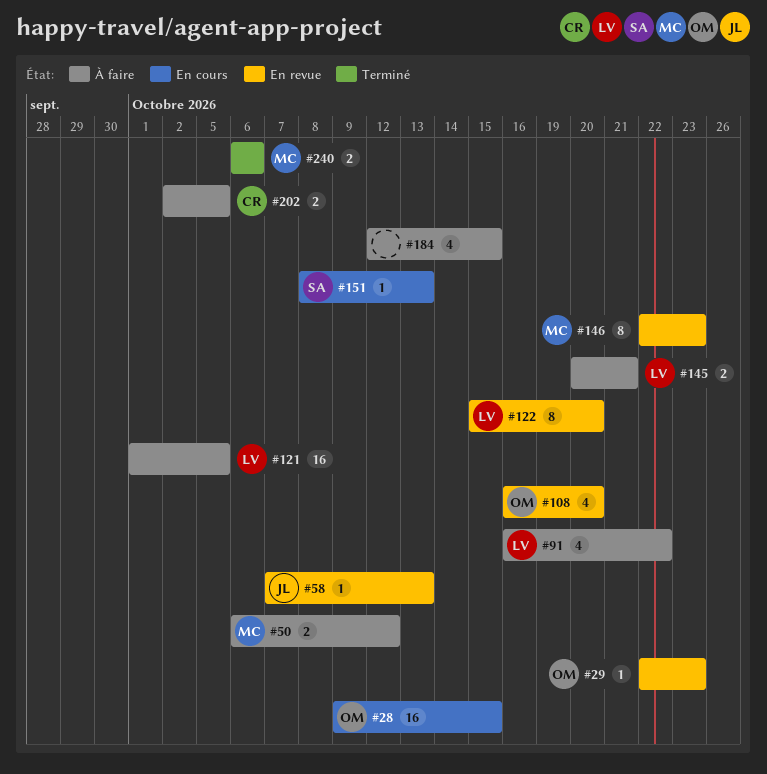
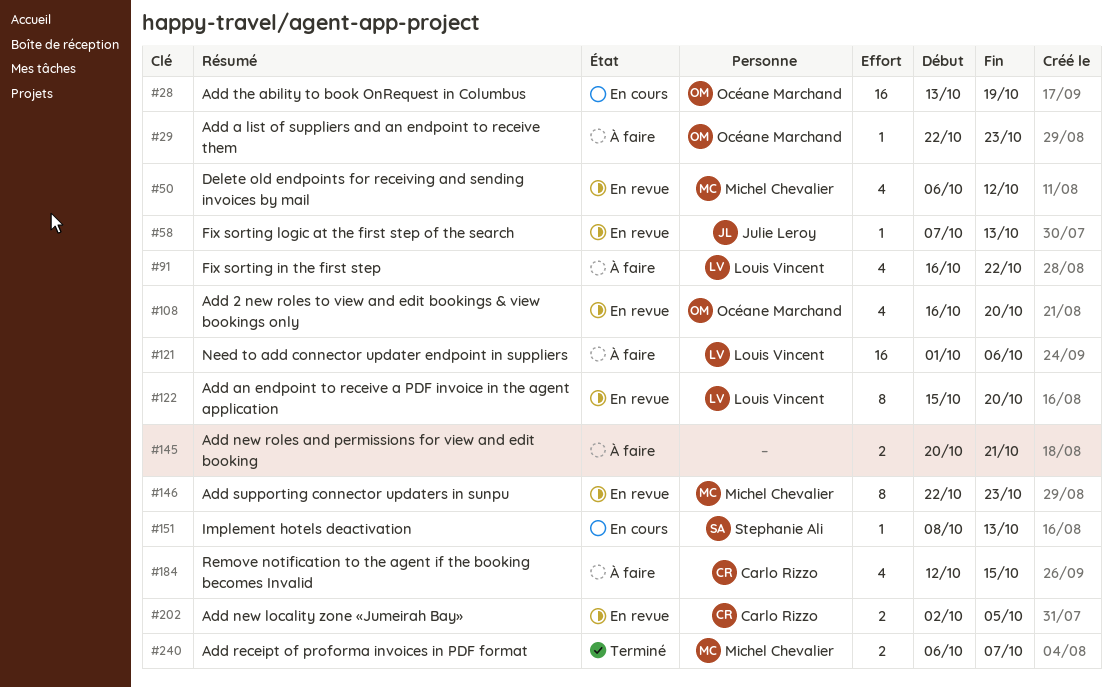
#28, start: Oct 9 -> Oct 13
#28, due: Oct 15 -> Oct 19
#29, status: En revue -> À faire
#50, status: À faire -> En revue
#50, estimate: 2 -> 4
#121, due: Oct 5 -> Oct 6
#145, owner: Louis Vincent -> none
#184, owner: none -> Carlo Rizzo
#202, status: À faire -> En revue
#240, due: Oct 6 -> Oct 7

